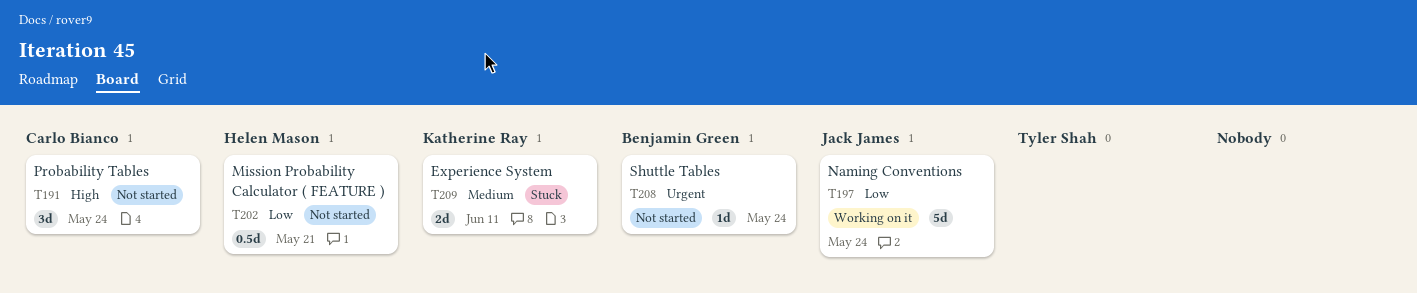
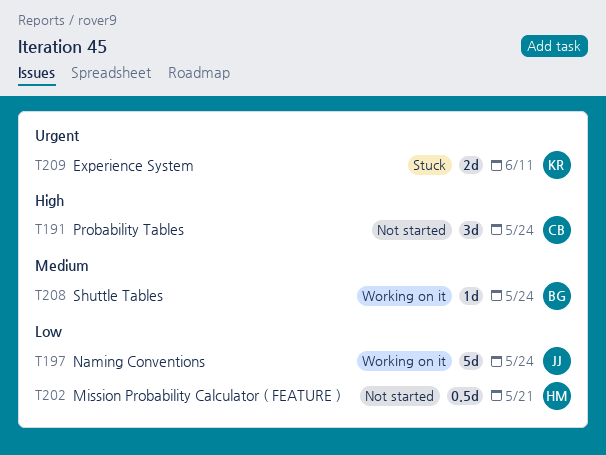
T208, status: Not started -> Working on it
T208, priority: Urgent -> Medium
T209, priority: Medium -> Urgent

